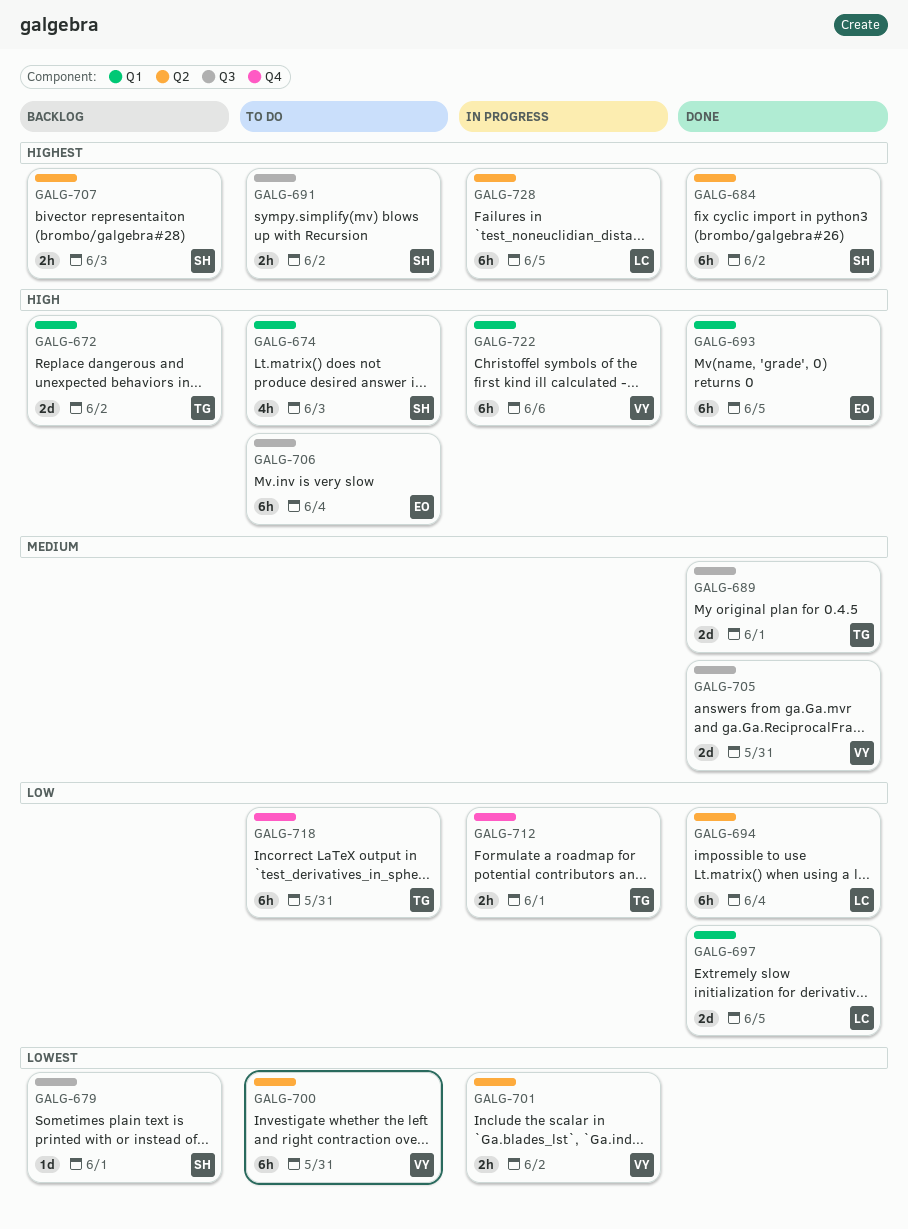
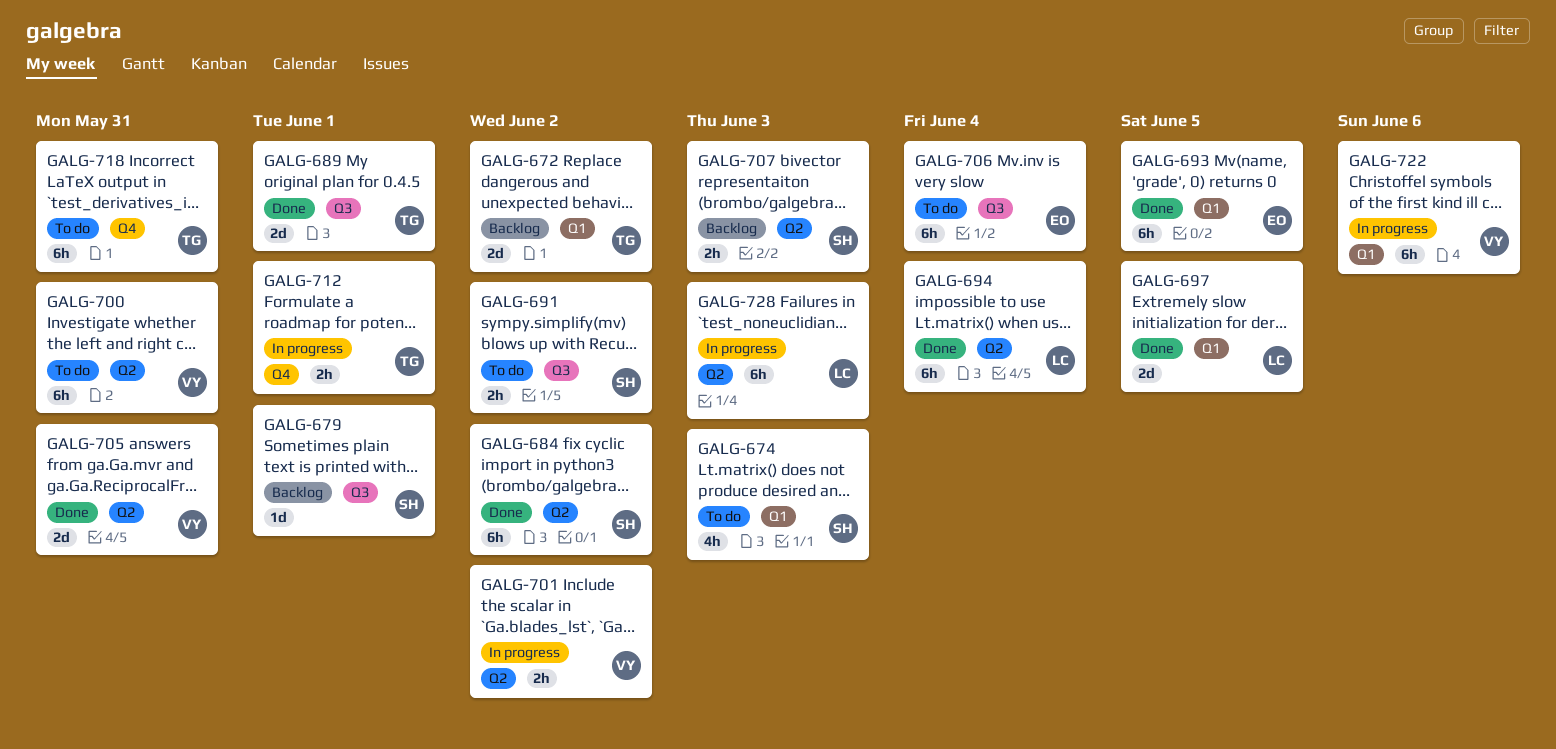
GALG-705, label: Q3 -> Q2
GALG-728, due: Jun 5 -> Jun 3

